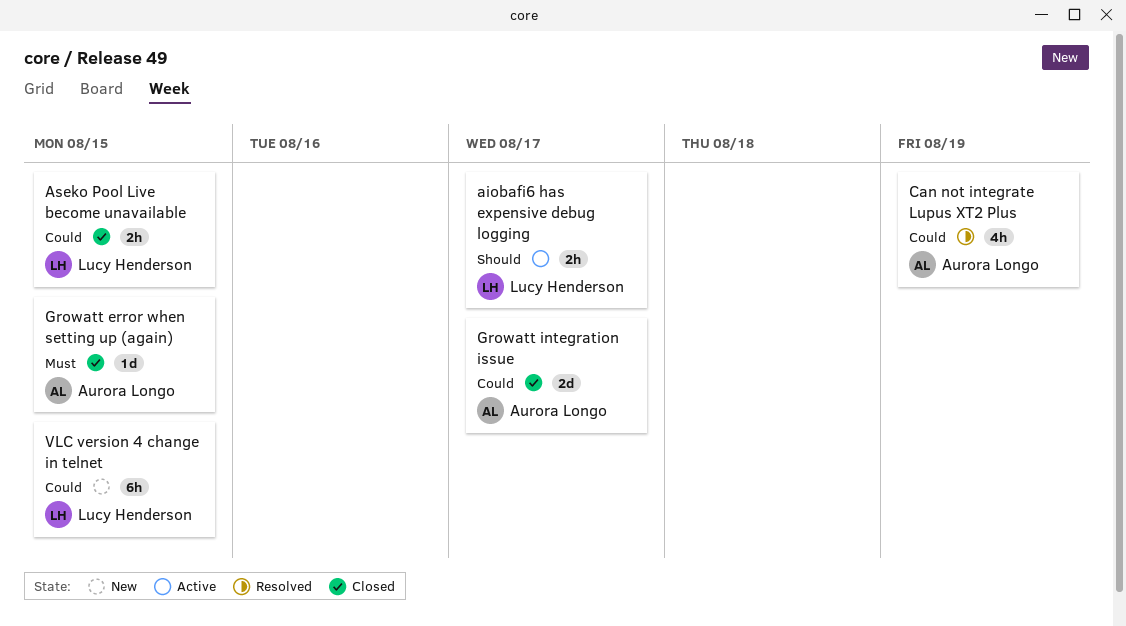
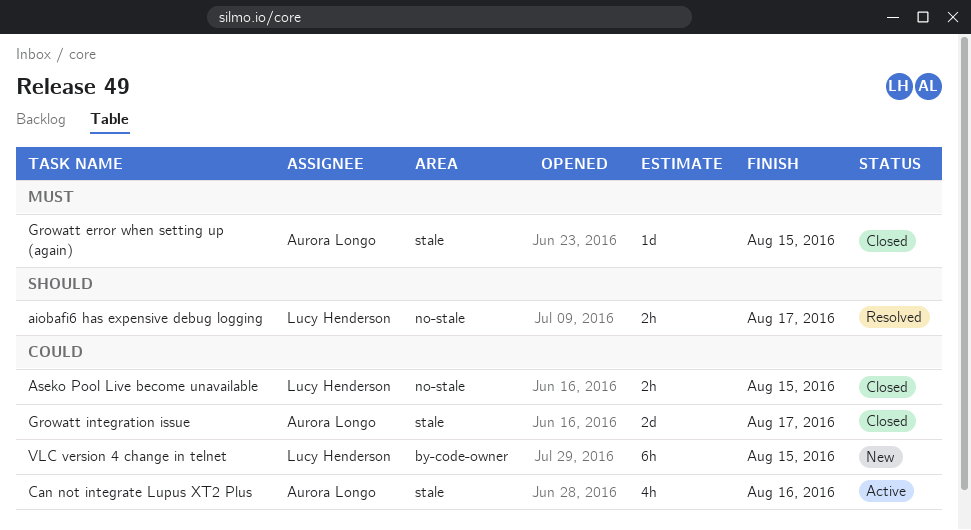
aiobafi6 has expensive debug logging, status: Active -> Resolved
Can not integrate Lupus XT2 Plus, status: Resolved -> Active
Can not integrate Lupus XT2 Plus, due: Aug 19 -> Aug 16

